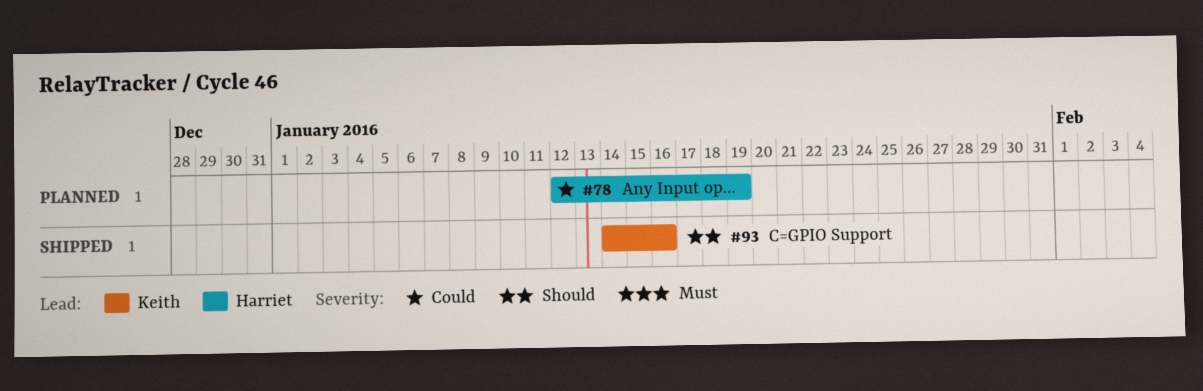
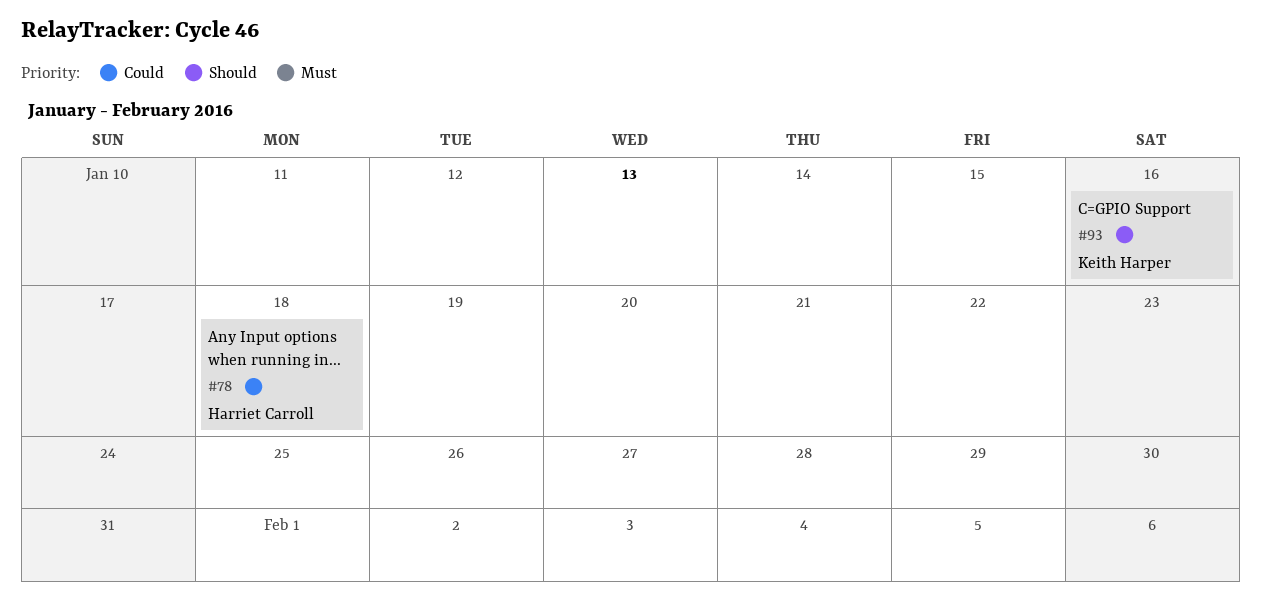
#78, due: Jan 19 -> Jan 18

